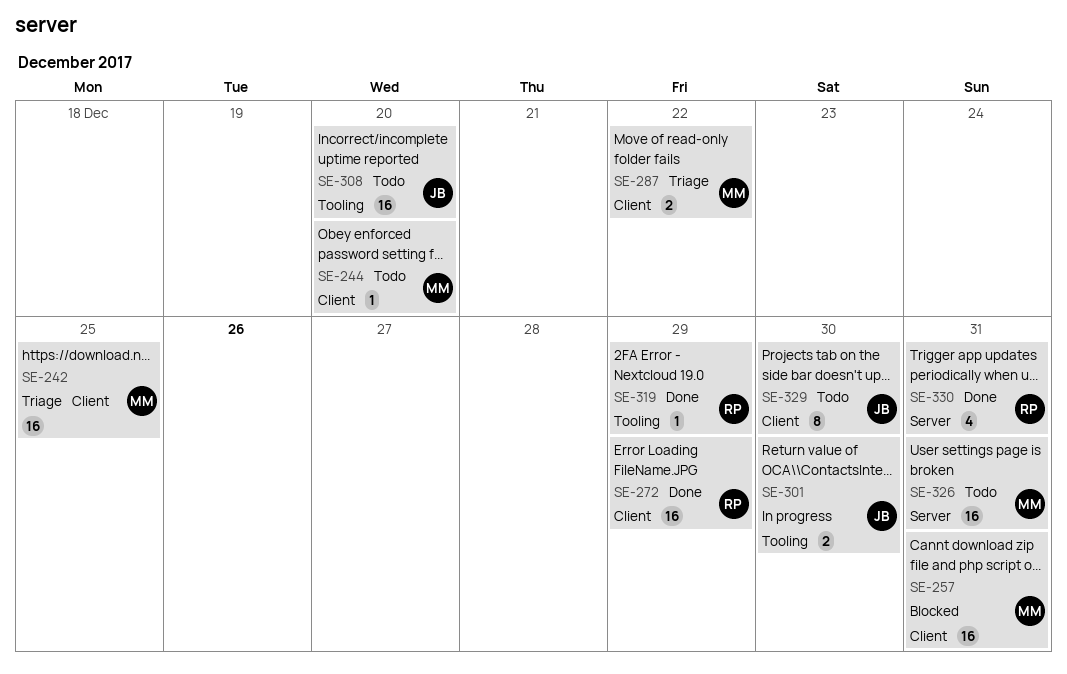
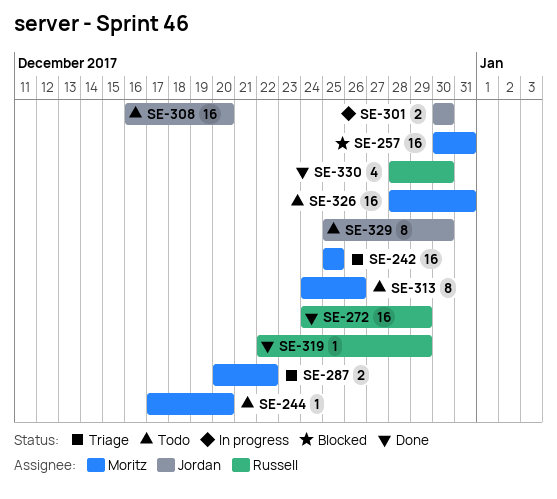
SE-313: none -> present
SE-330, due: Dec 31 -> Dec 30

